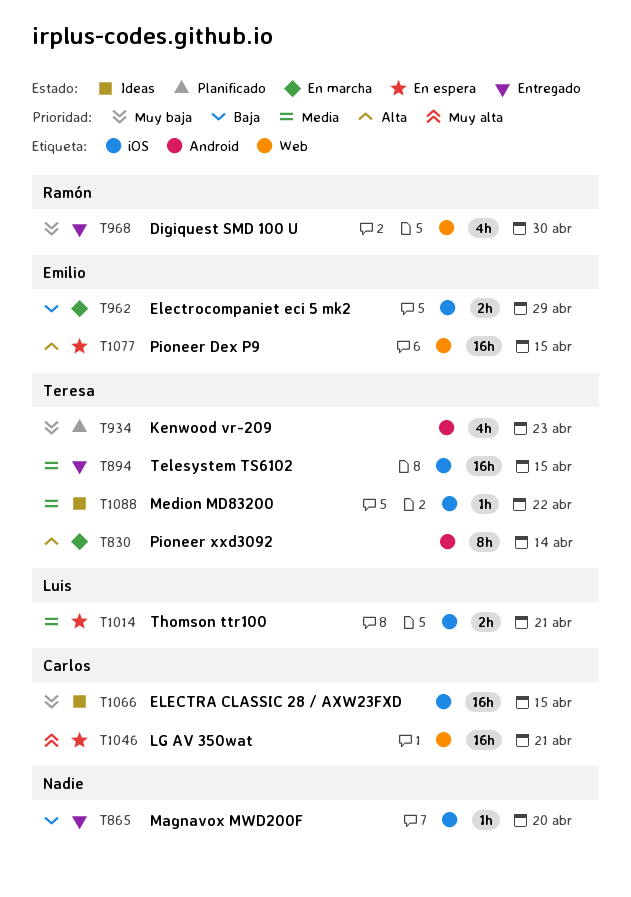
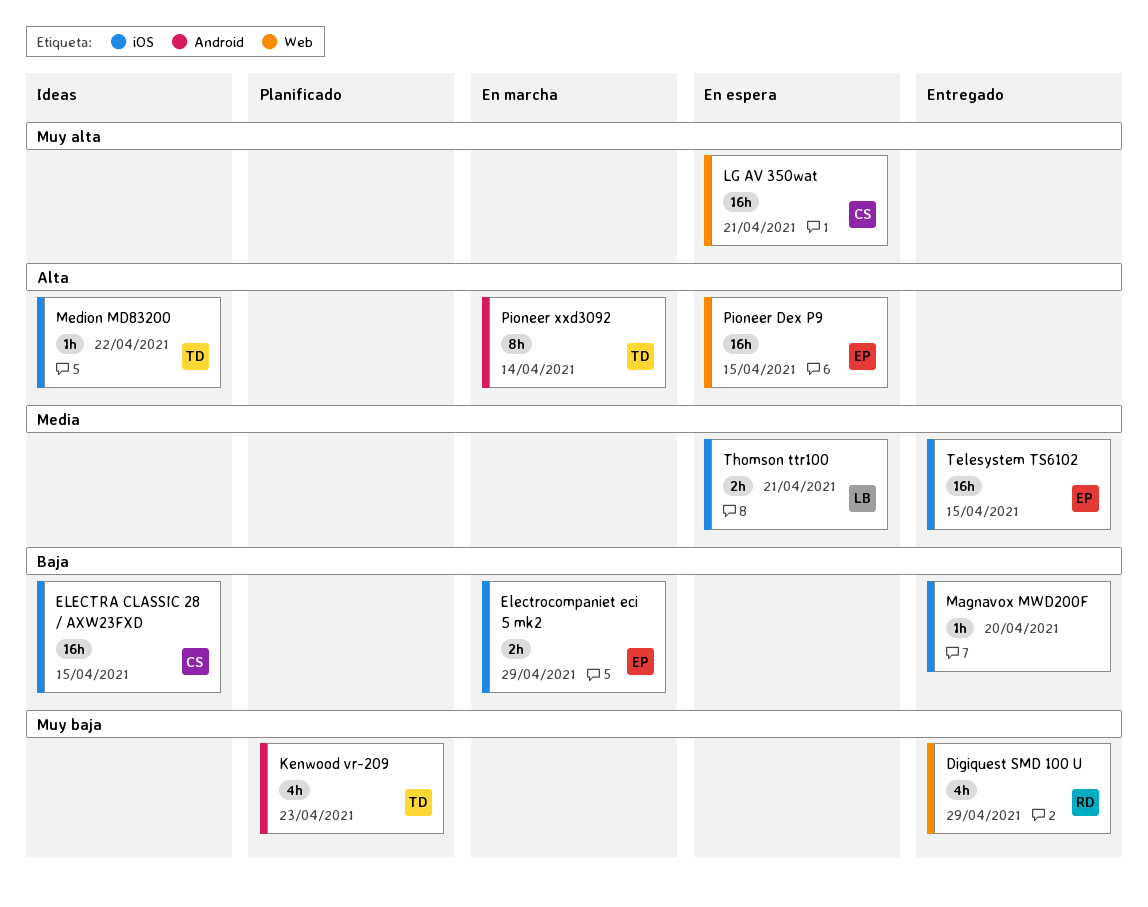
Digiquest SMD 100 U, due: Apr 30 -> Apr 29
ELECTRA CLASSIC 28 / AXW23FXD, priority: Muy baja -> Baja
Medion MD83200, priority: Media -> Alta
Telesystem TS6102, owner: Teresa -> Emilio

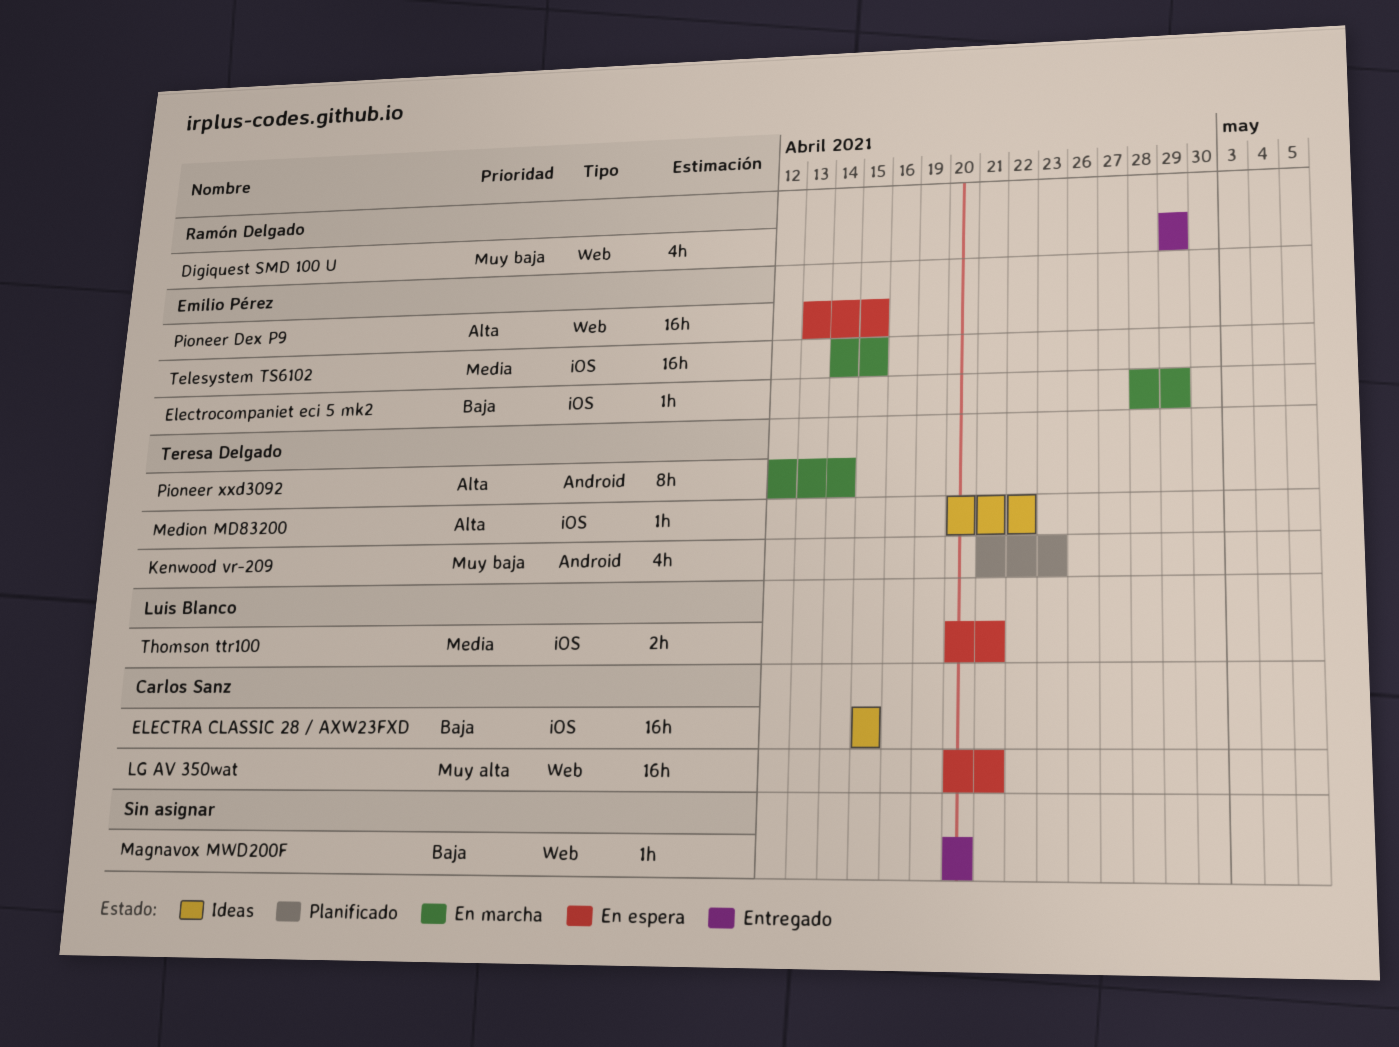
Electrocompaniet eci 5 mk2, estimate: 2h -> 1h
Magnavox MWD200F, label: iOS -> Web
Telesystem TS6102, status: Entregado -> En marcha

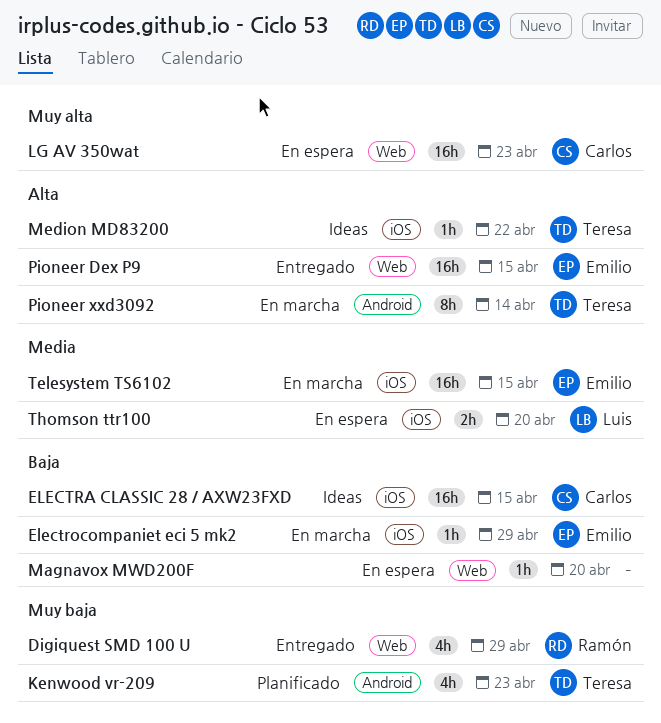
LG AV 350wat, due: Apr 21 -> Apr 23
Magnavox MWD200F, status: Entregado -> En espera
Pioneer Dex P9, status: En espera -> Entregado
Thomson ttr100, due: Apr 21 -> Apr 20

